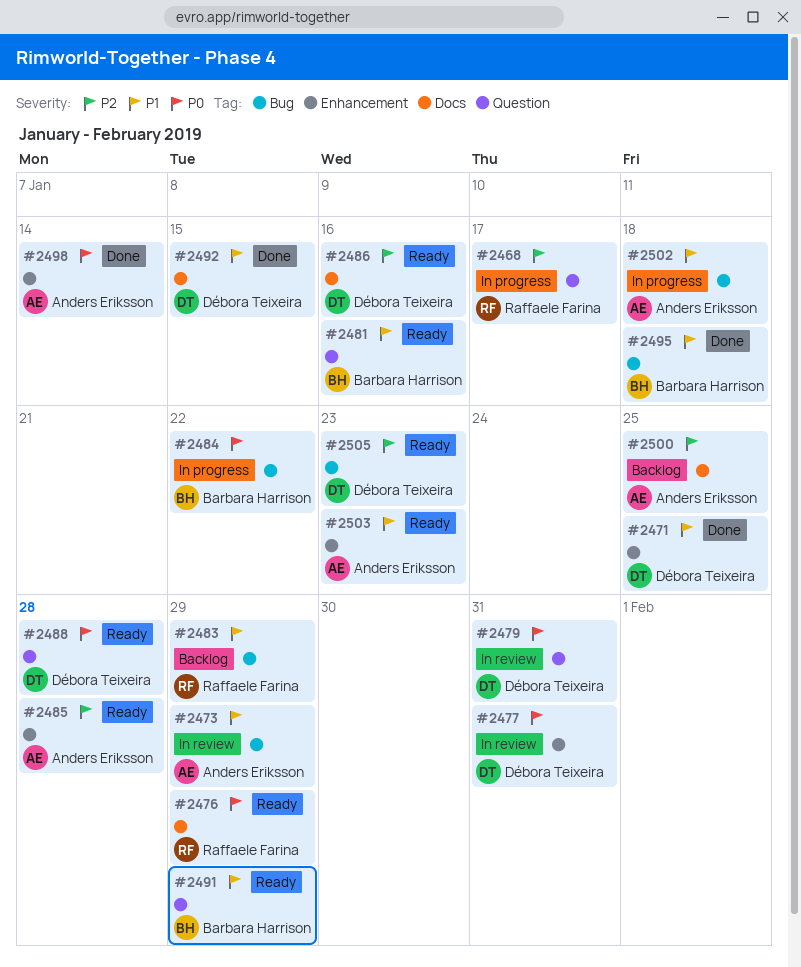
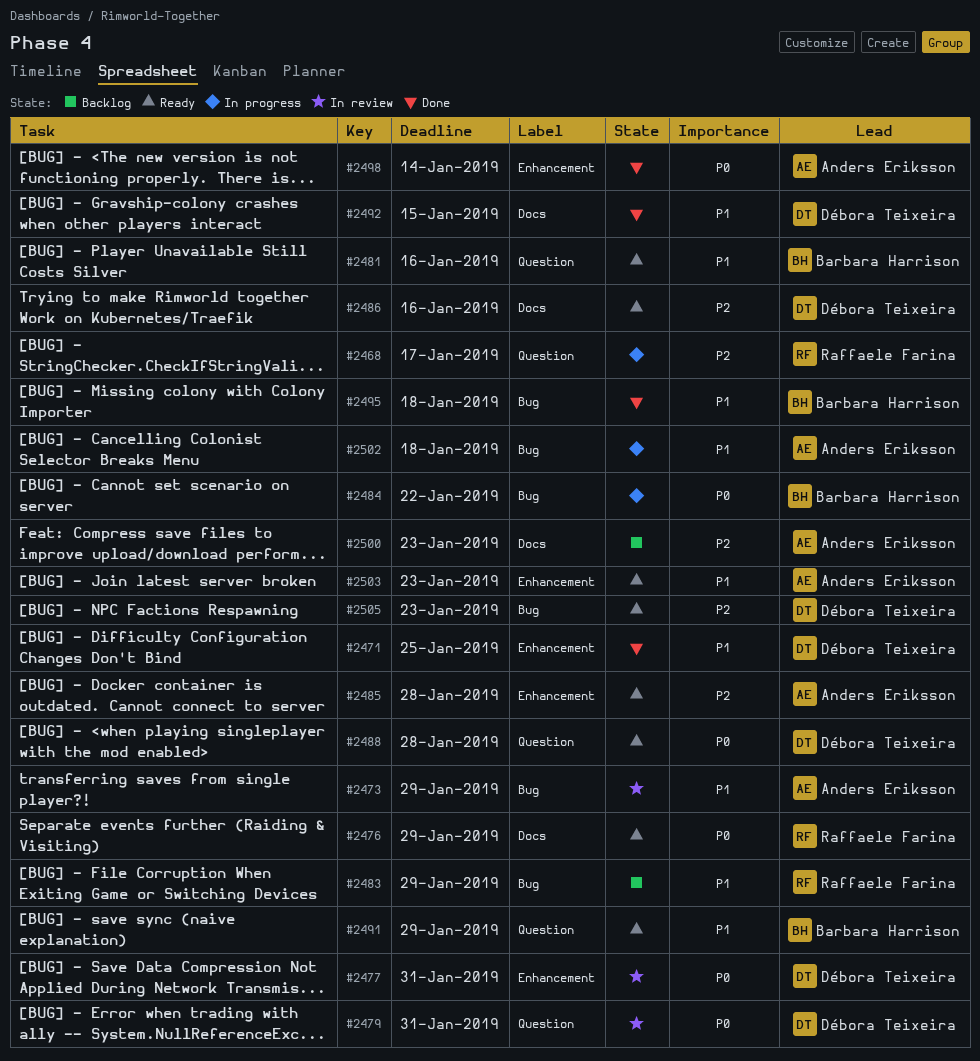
#2500, due: Jan 25 -> Jan 23

